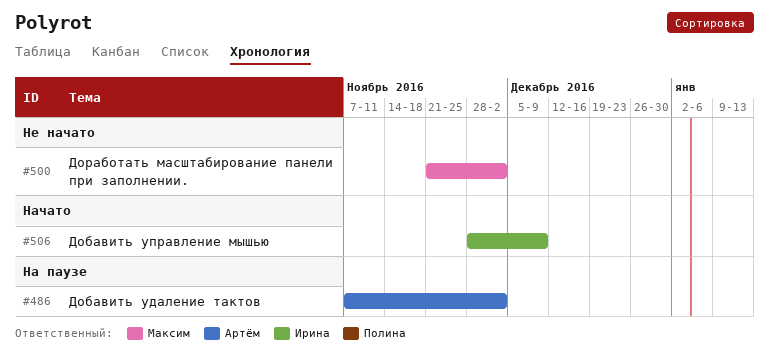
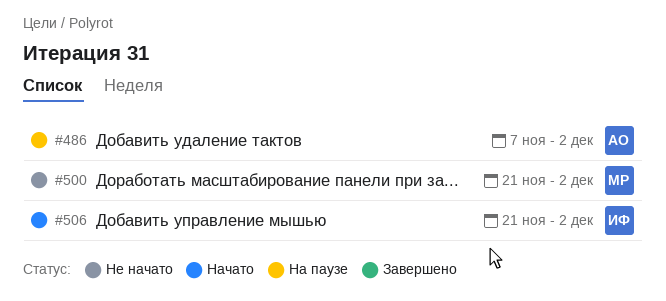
#506, start: Nov 28 -> Nov 21
#506, due: Dec 9 -> Dec 2

